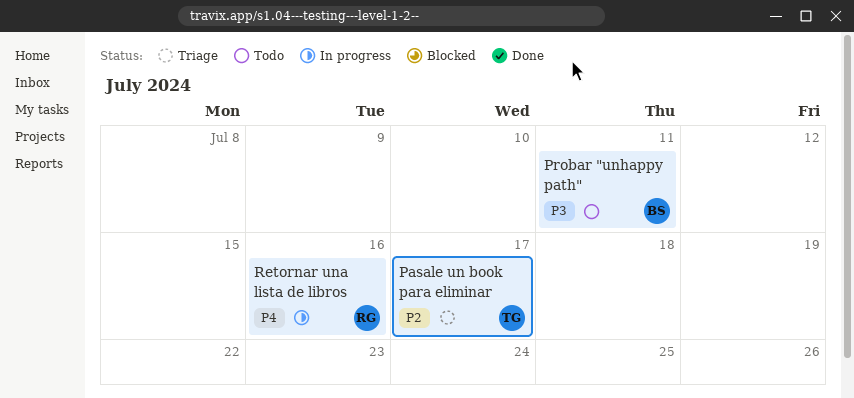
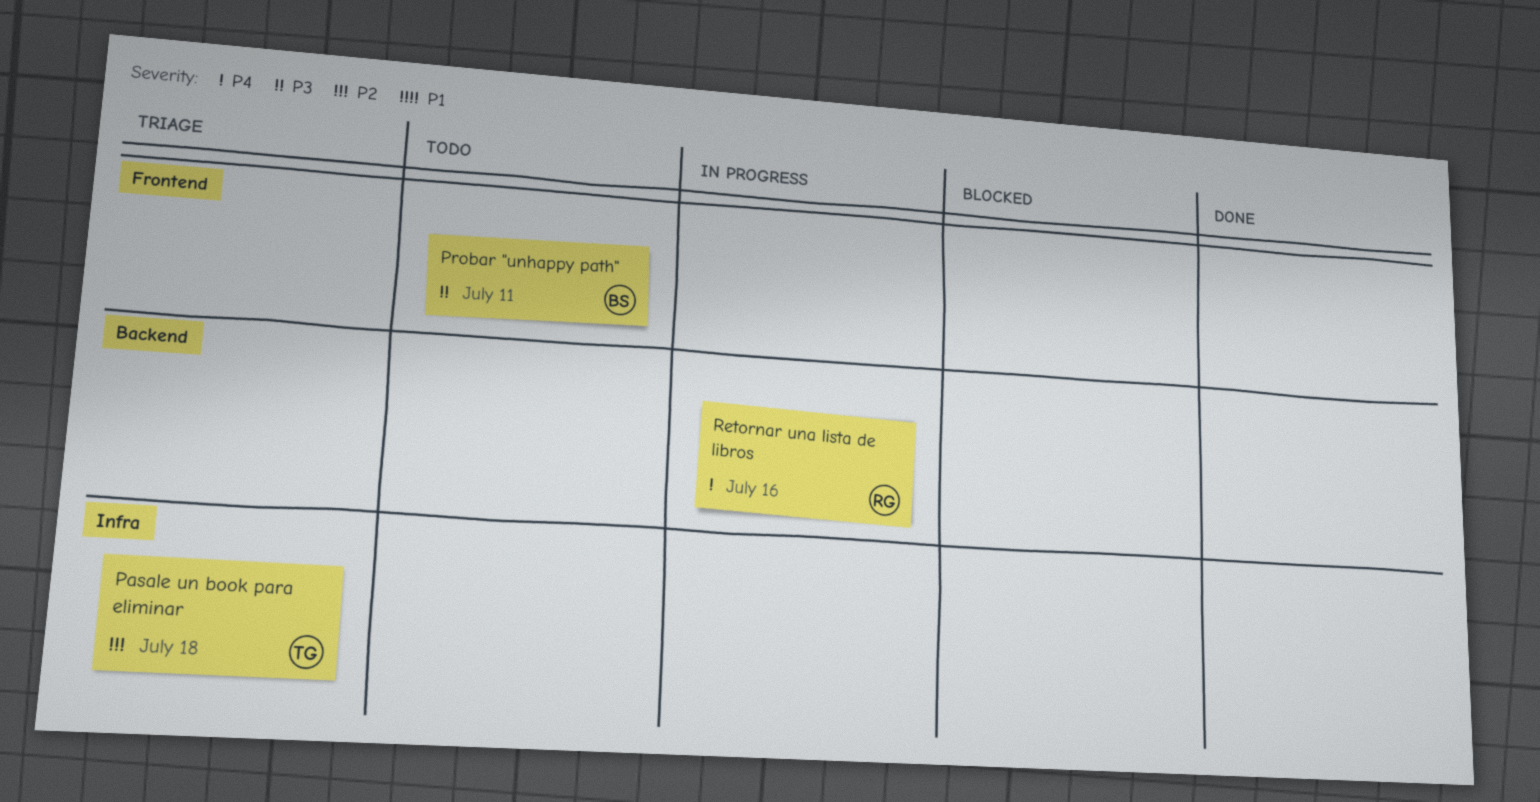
Pasale un book para eliminar, due: Jul 17 -> Jul 18

